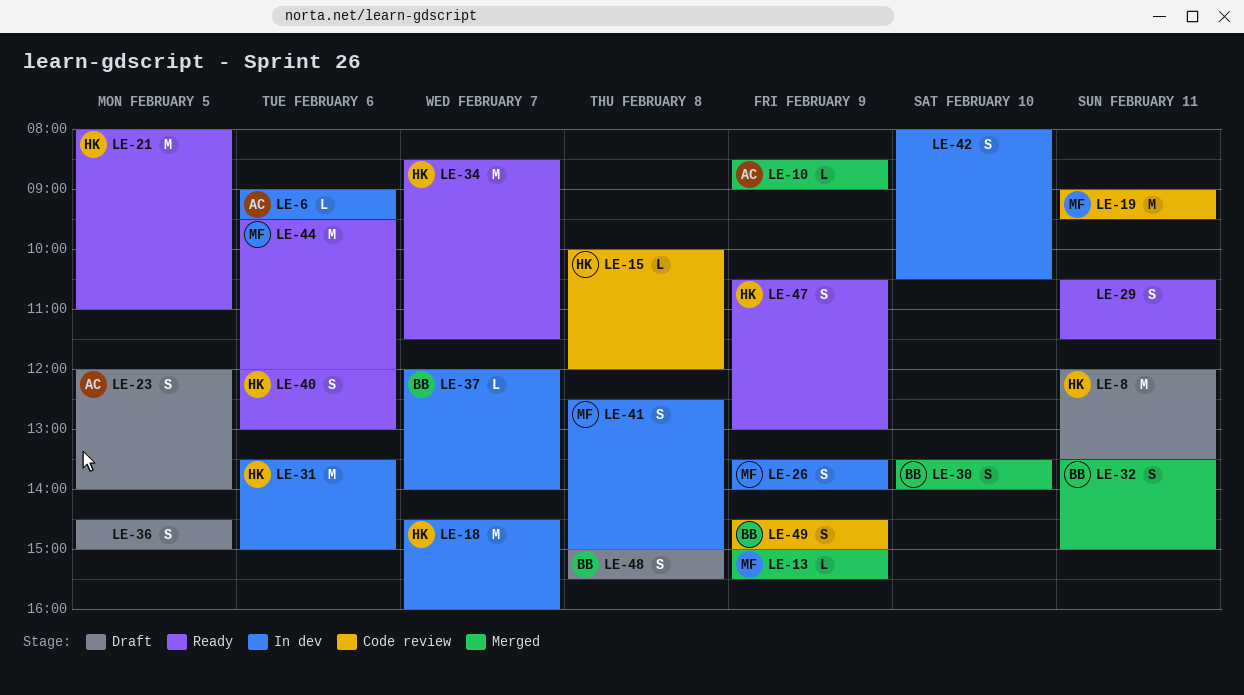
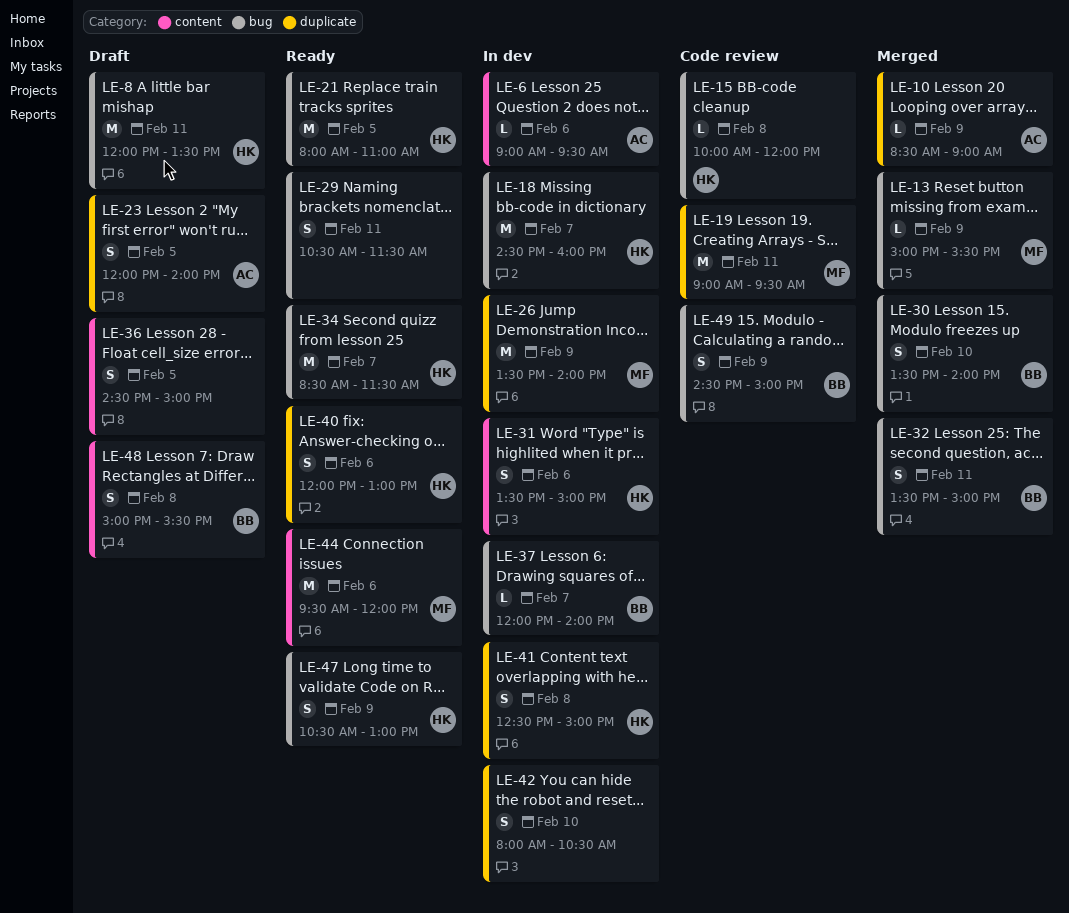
LE-26, estimate: S -> M
LE-31, estimate: M -> S
LE-41, owner: MF -> HK

